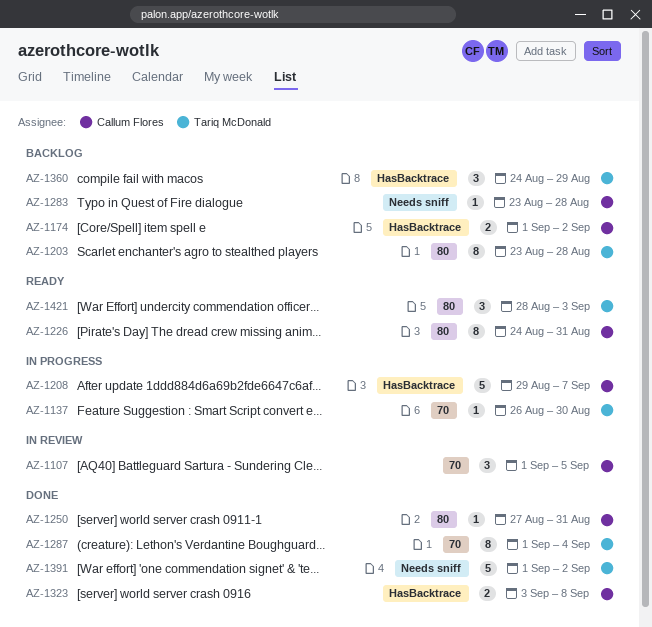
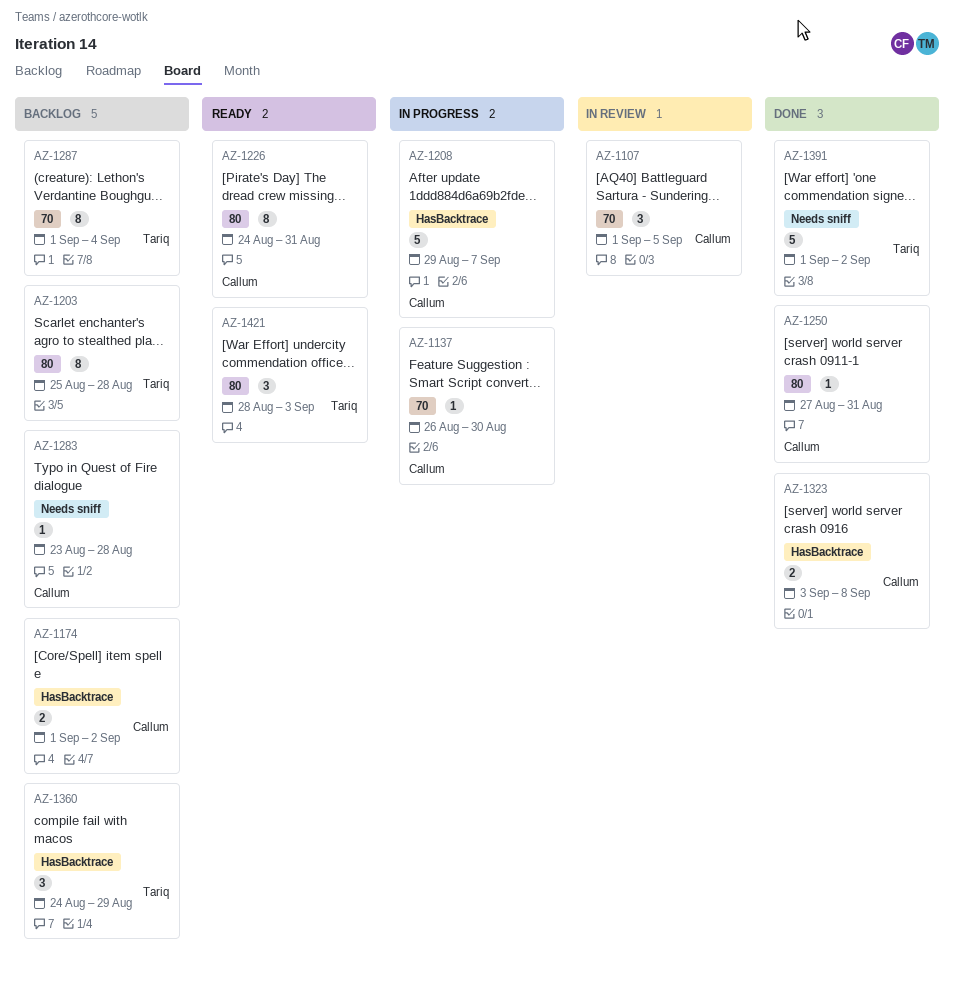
AZ-1137, owner: Tariq McDonald -> Callum Flores
AZ-1203, start: Aug 23 -> Aug 25
AZ-1287, status: Done -> Backlog

